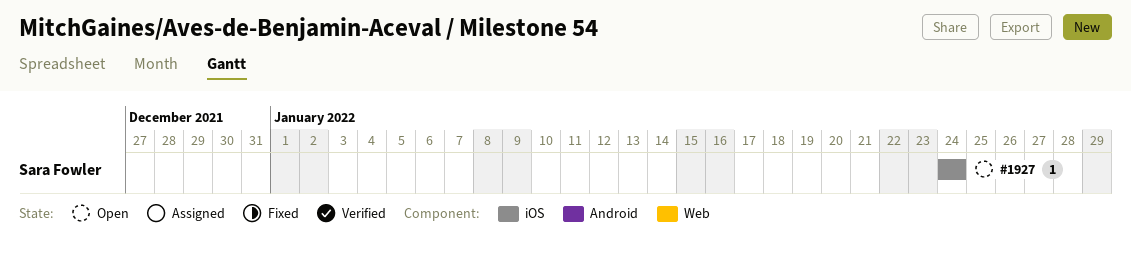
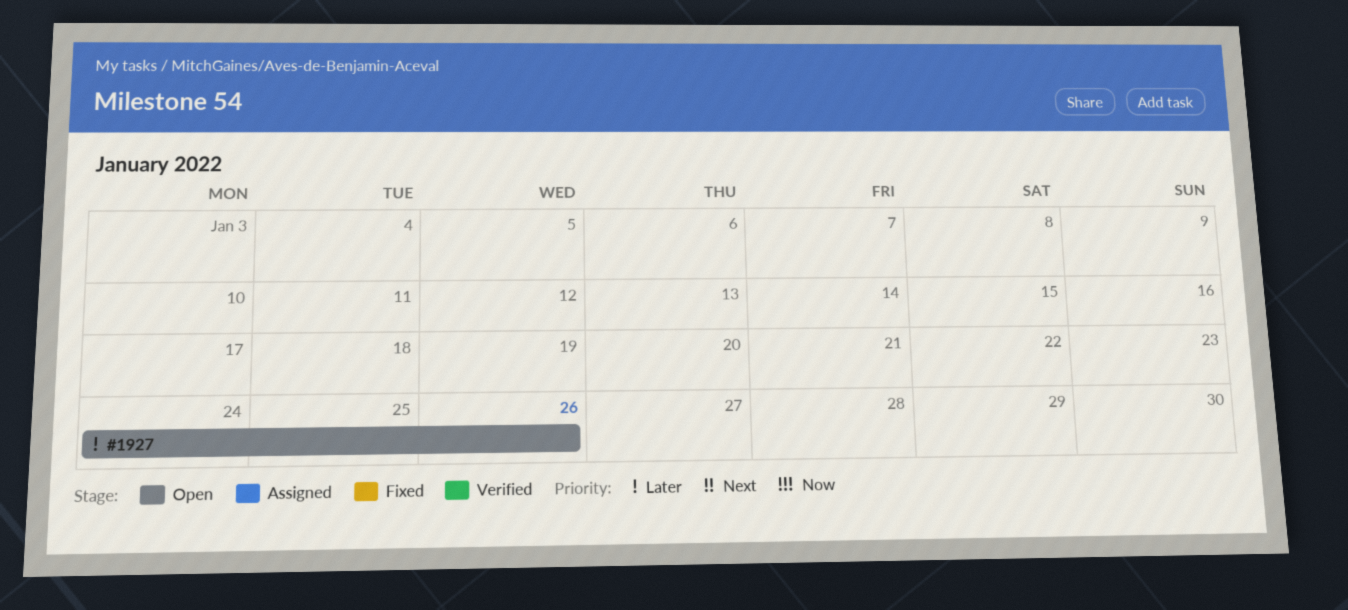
#1927, due: Jan 24 -> Jan 26

